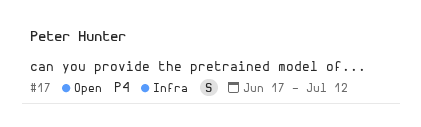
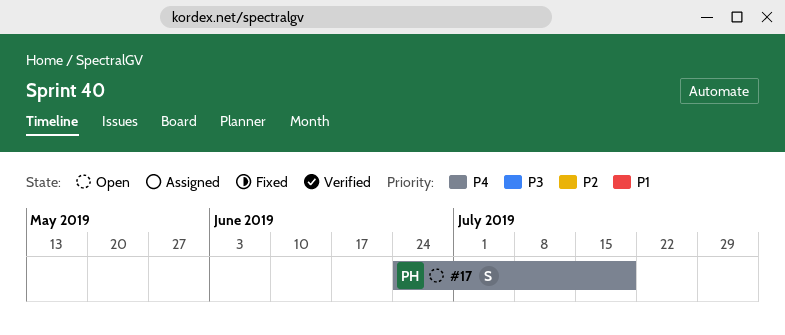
#17, start: Jun 17 -> Jun 24
#17, due: Jul 12 -> Jul 19

